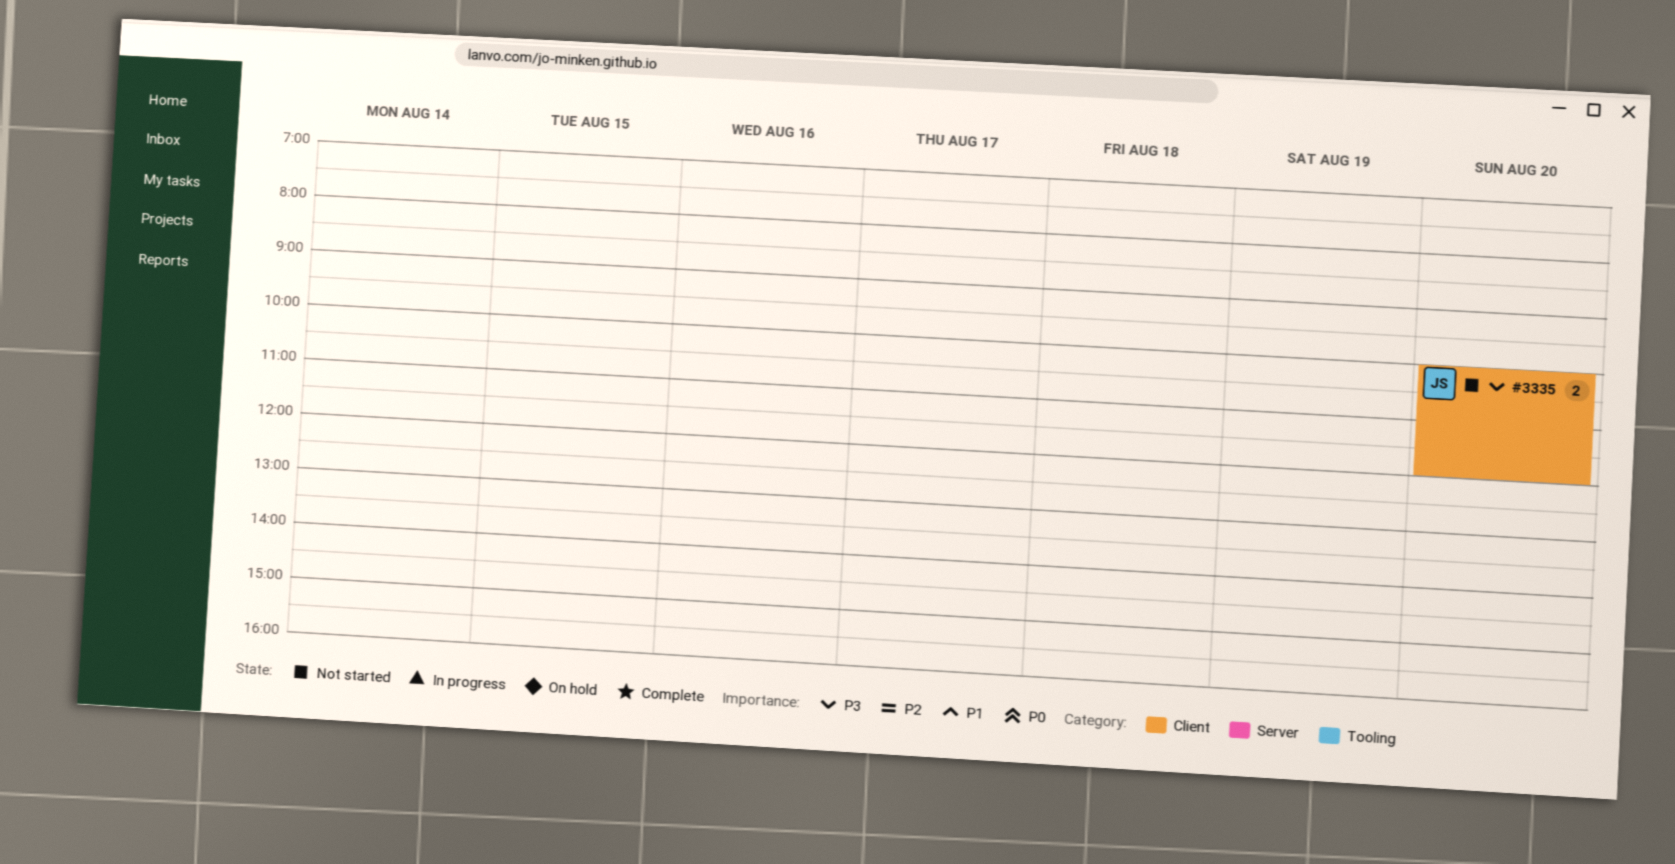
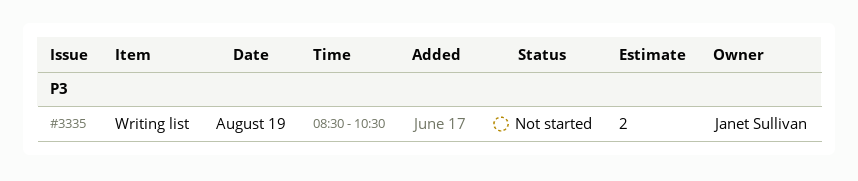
#3335, day: Aug 20 -> Aug 19
#3335, begins: 10:00 -> 08:30
#3335, ends: 12:00 -> 10:30

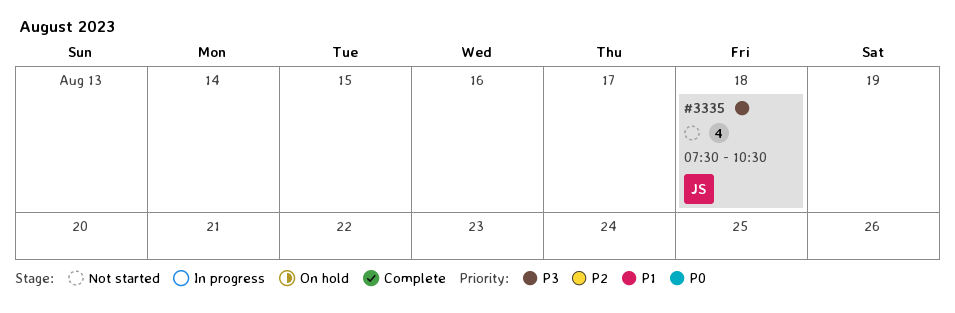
#3335, estimate: 2 -> 4
#3335, day: Aug 19 -> Aug 18
#3335, begins: 08:30 -> 07:30

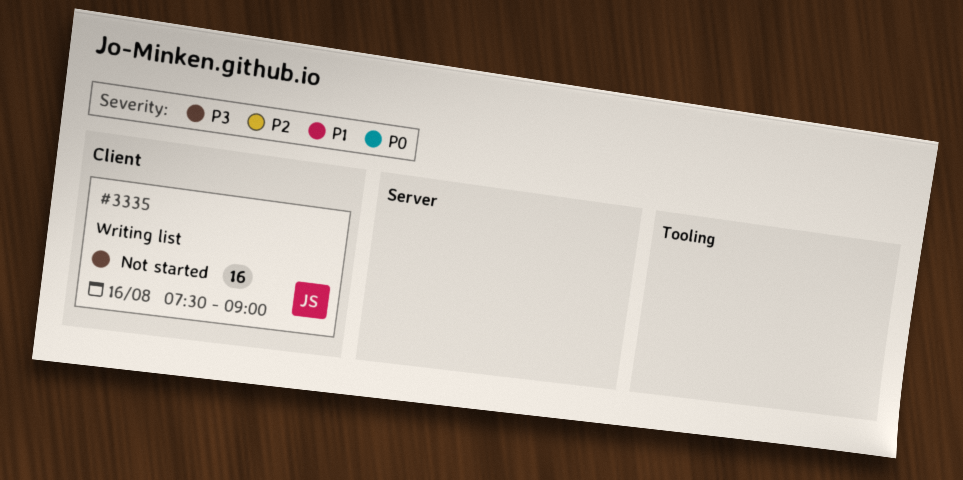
#3335, estimate: 4 -> 16
#3335, day: Aug 18 -> Aug 16
#3335, ends: 10:30 -> 09:00

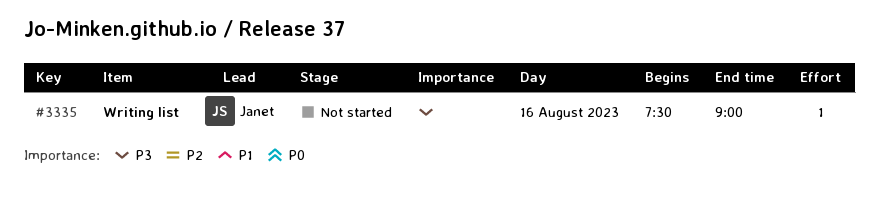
#3335, estimate: 16 -> 1

